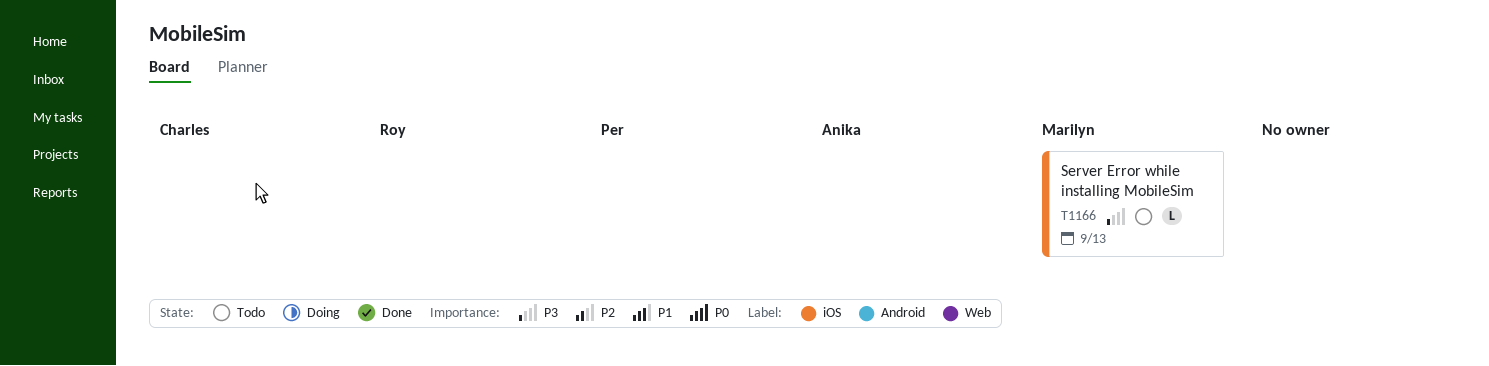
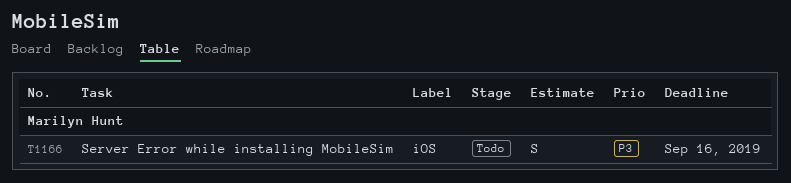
T1166, estimate: L -> S
T1166, due: Sep 13 -> Sep 16

